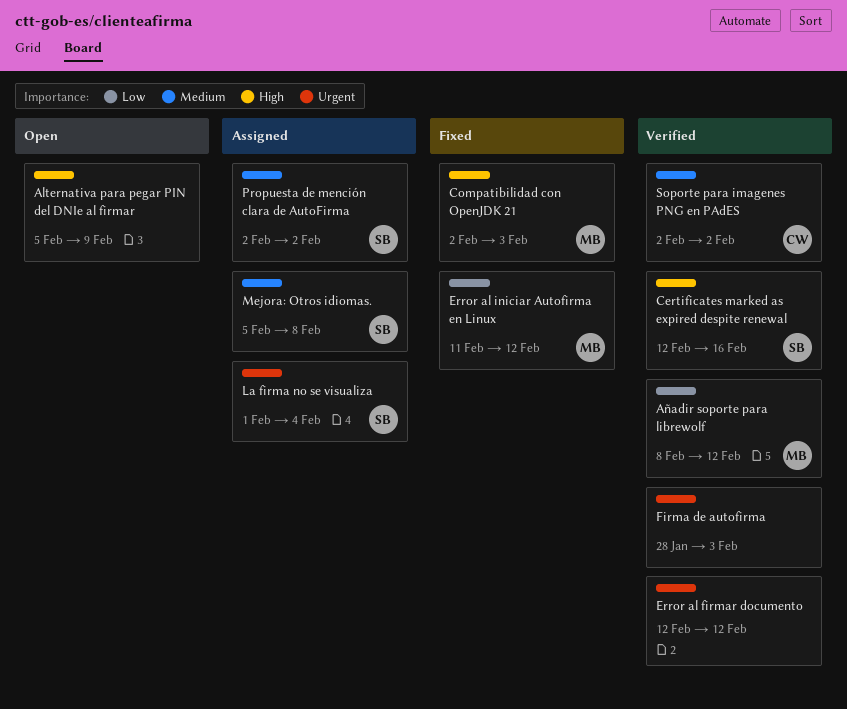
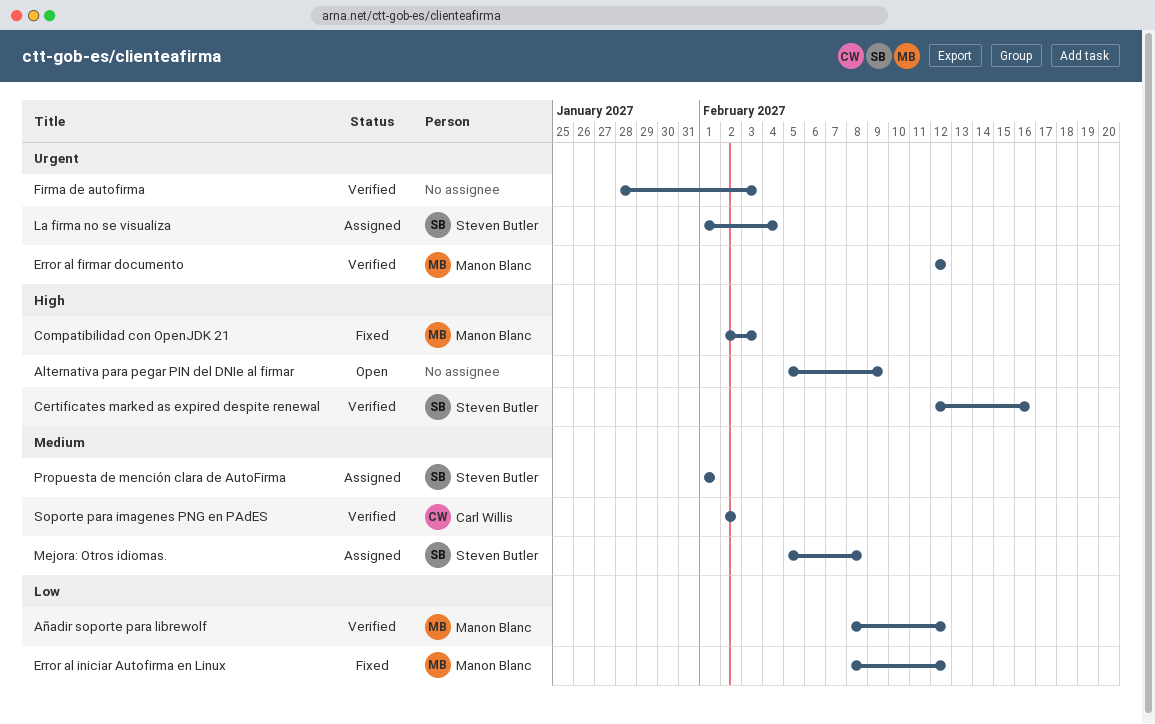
Error al firmar documento, owner: none -> Manon Blanc
Error al iniciar Autofirma en Linux, start: Feb 11 -> Feb 8
Propuesta de mención clara de AutoFirma, start: Feb 2 -> Feb 1
Propuesta de mención clara de AutoFirma, due: Feb 2 -> Feb 1

